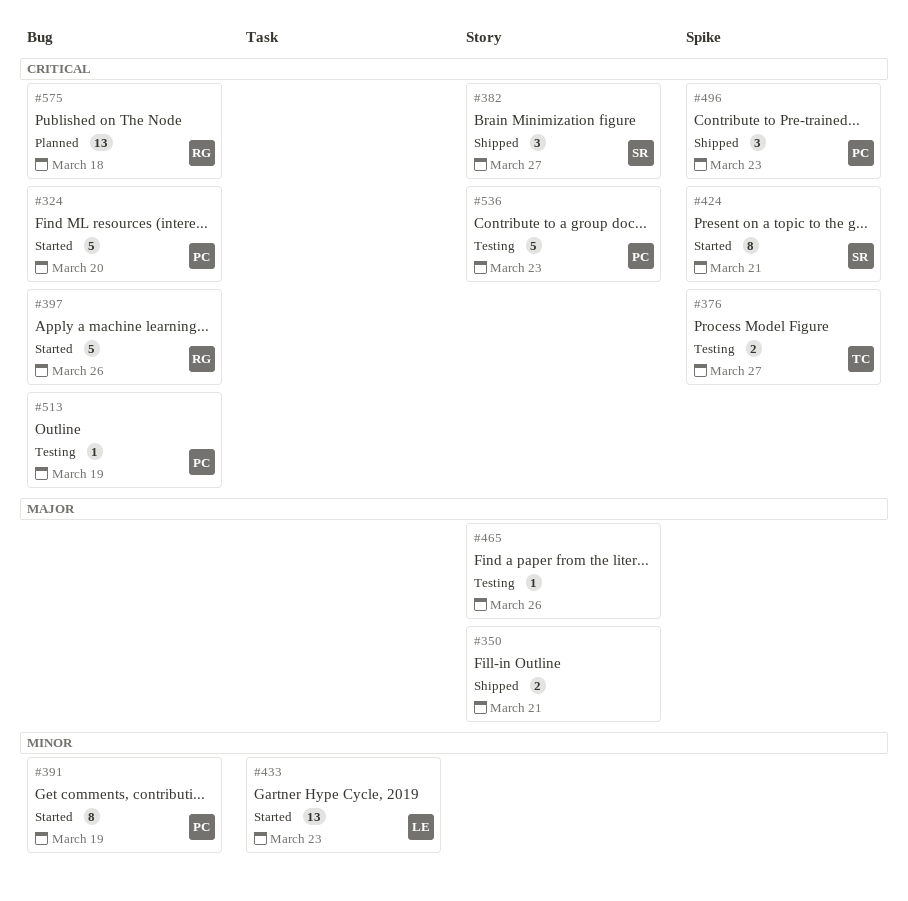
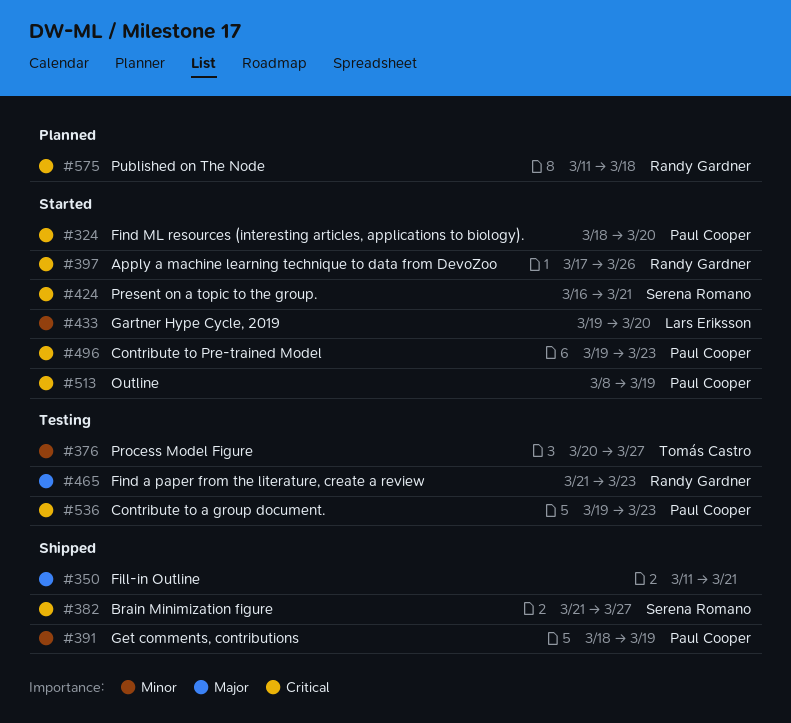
#376, priority: Critical -> Minor
#391, status: Started -> Shipped
#433, due: Mar 23 -> Mar 20
#465, owner: none -> Randy Gardner
#465, due: Mar 26 -> Mar 23
#496, status: Shipped -> Started
#513, status: Testing -> Started

